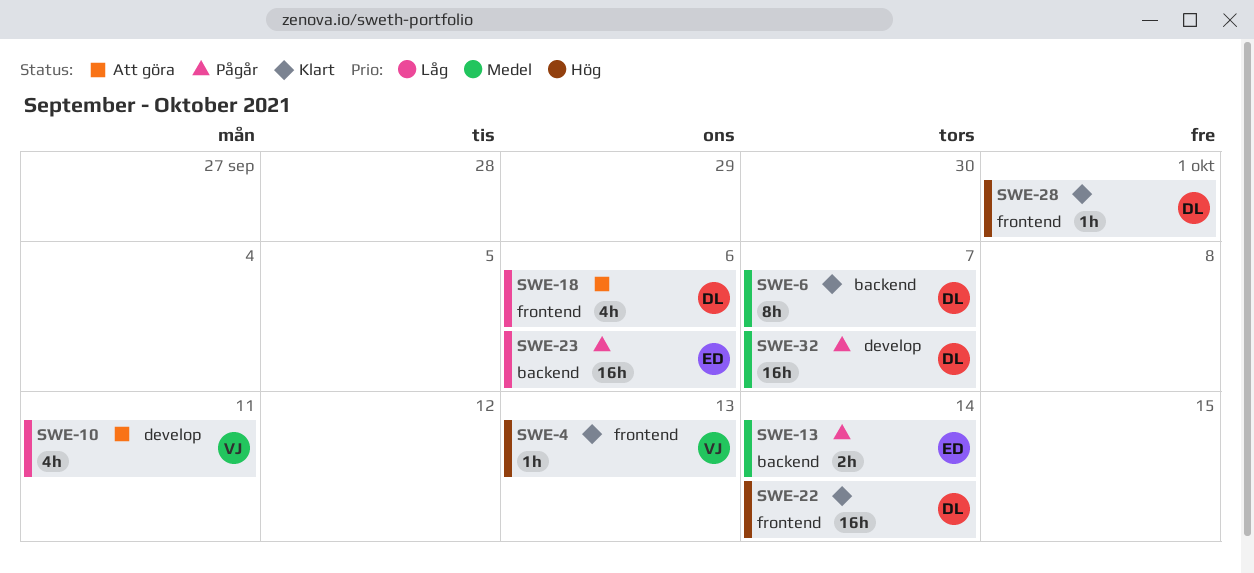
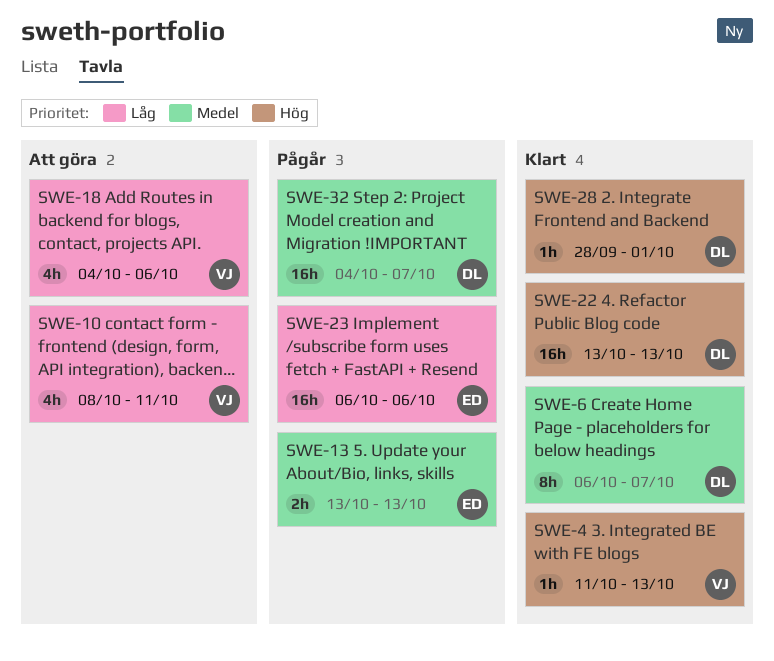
SWE-13, due: Oct 14 -> Oct 13
SWE-18, owner: DL -> VJ
SWE-22, due: Oct 14 -> Oct 13

